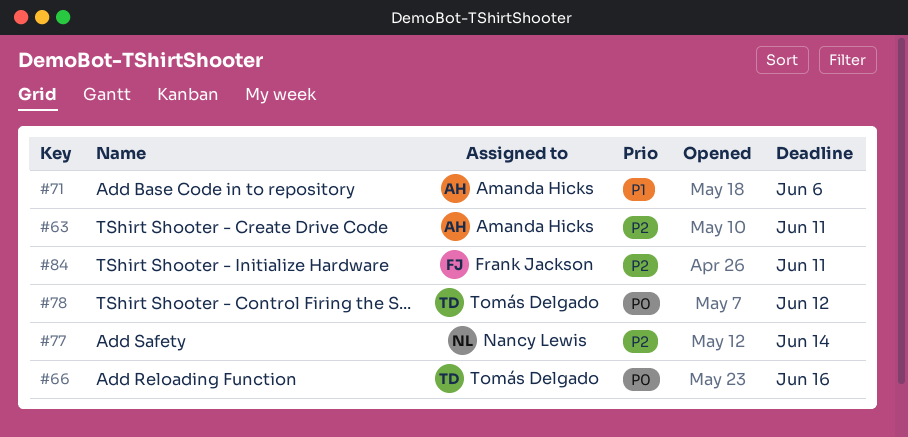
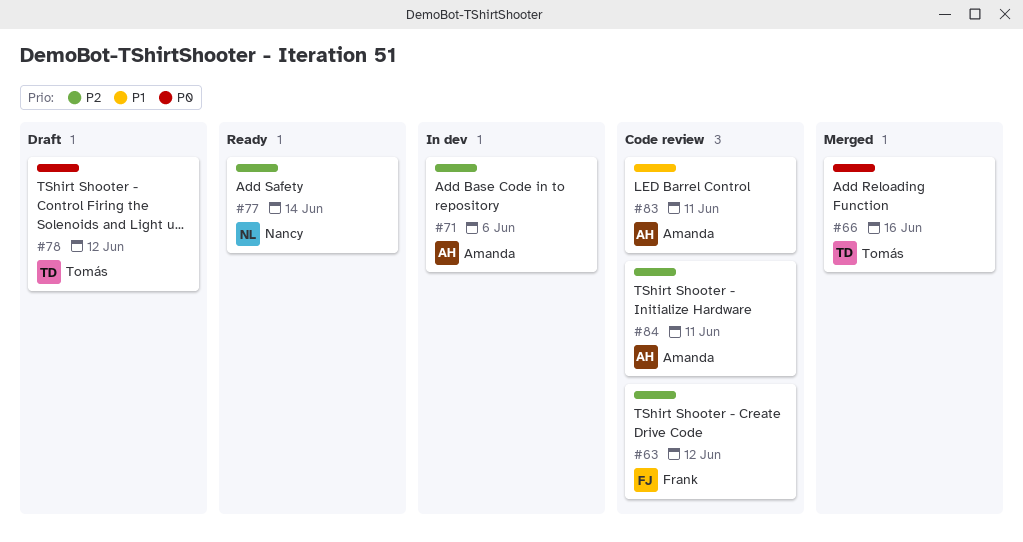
#63, owner: Amanda Hicks -> Frank Jackson
#63, due: Jun 11 -> Jun 12
#71, priority: P1 -> P2
#83: none -> present
#84, owner: Frank Jackson -> Amanda Hicks

